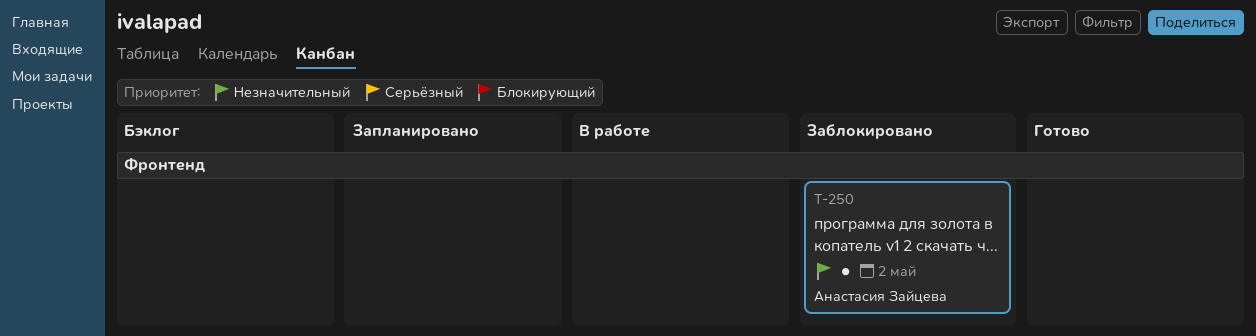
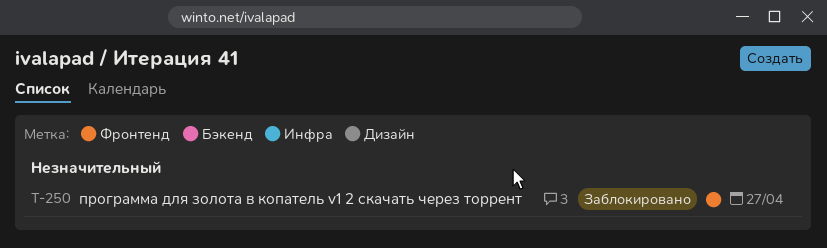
T-250, due: May 2 -> Apr 27

